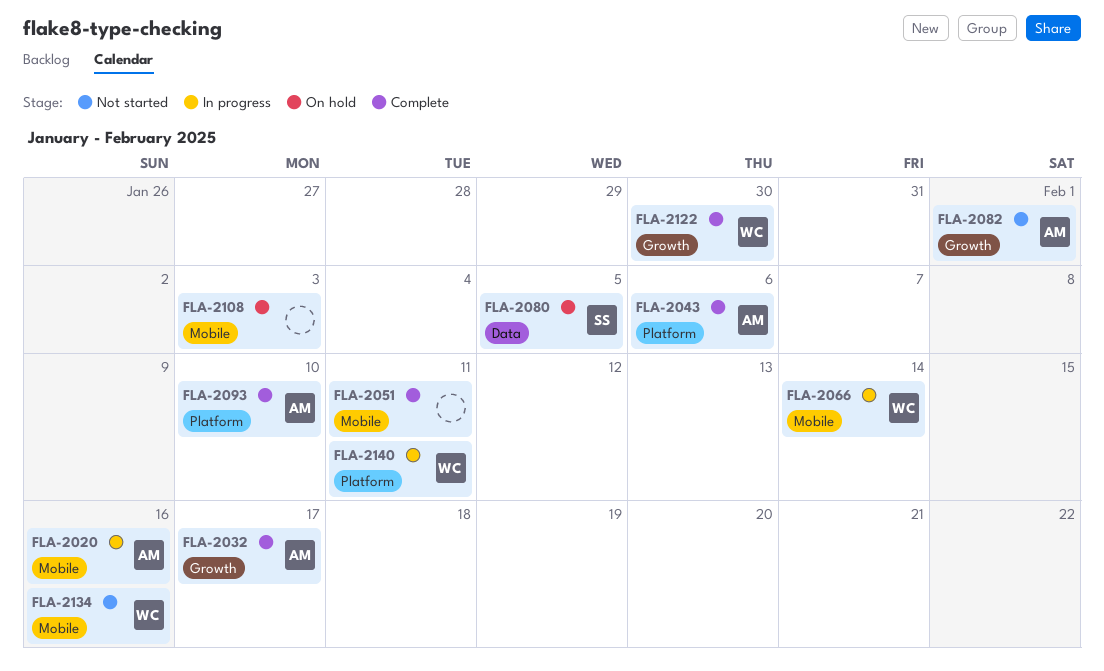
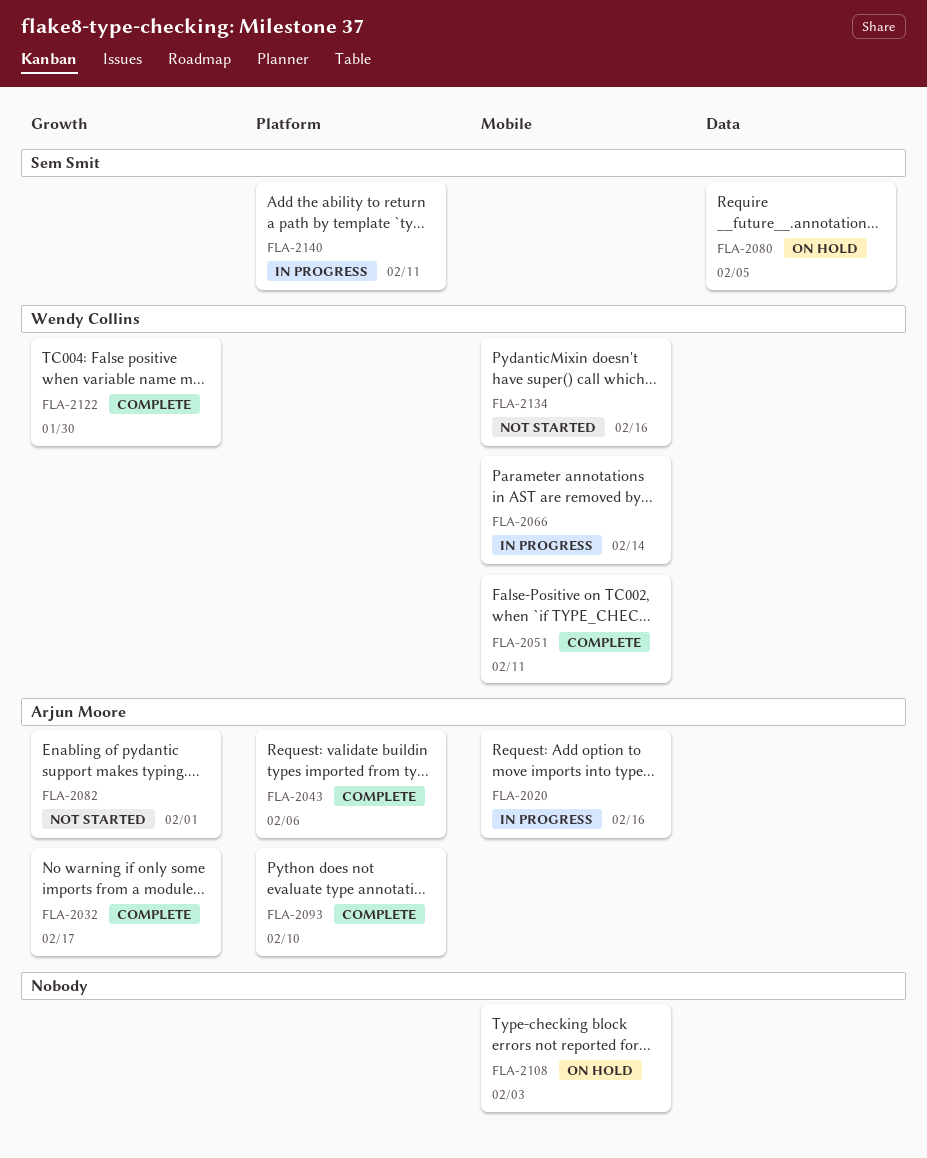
FLA-2051, owner: none -> Wendy Collins
FLA-2140, owner: Wendy Collins -> Sem Smit

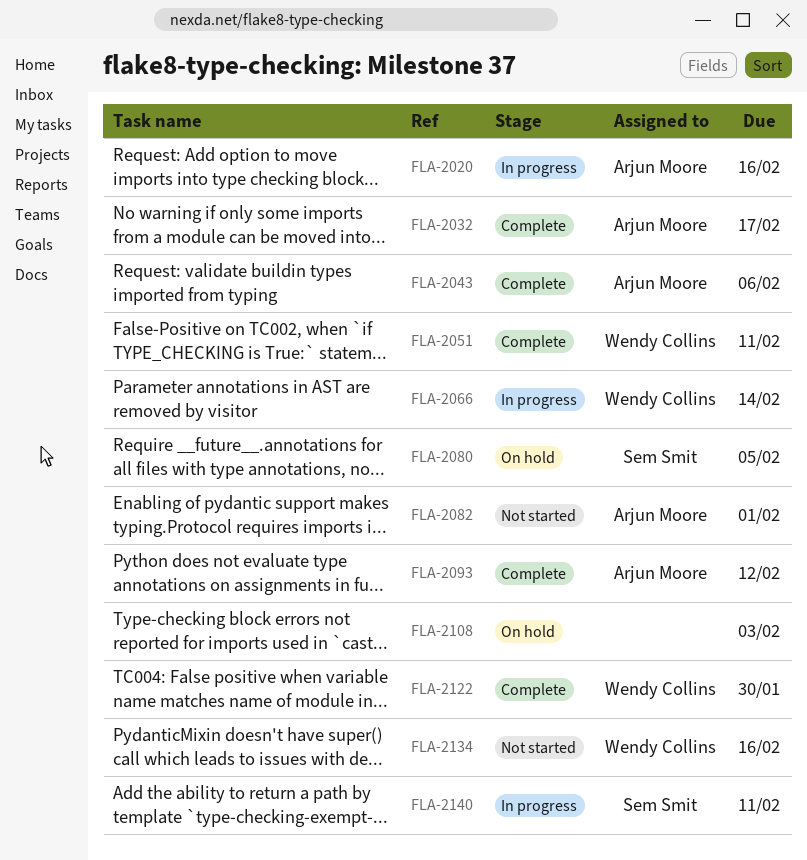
FLA-2093, due: Feb 10 -> Feb 12

